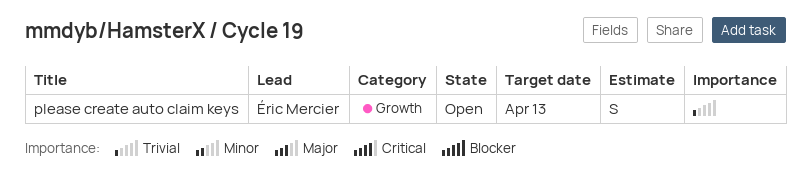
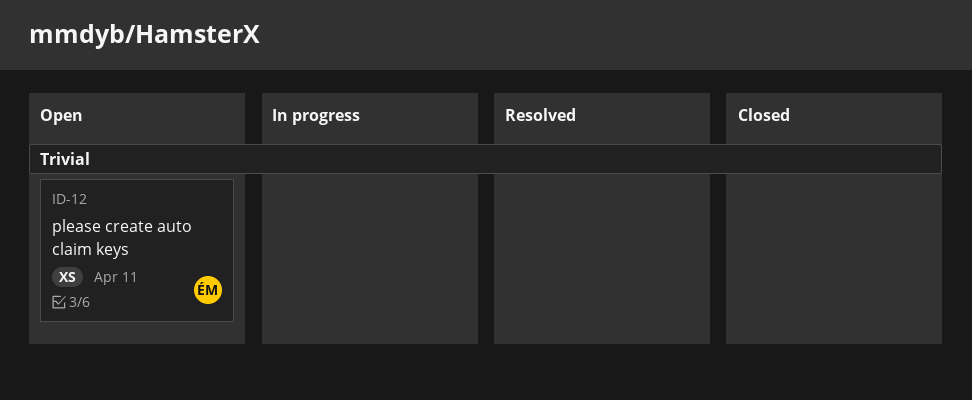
please create auto claim keys, estimate: S -> XS
please create auto claim keys, due: Apr 13 -> Apr 11

